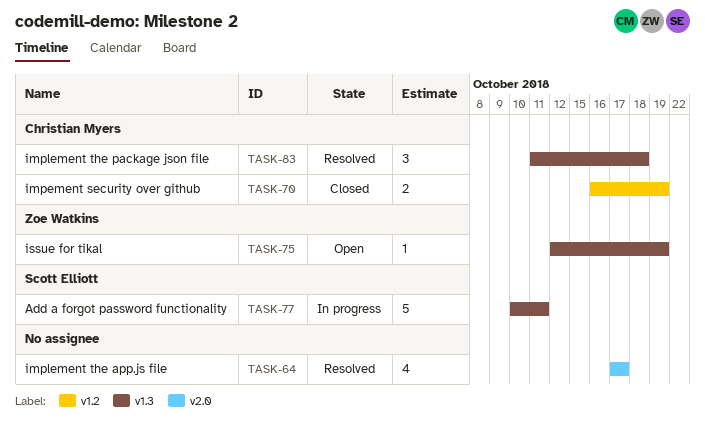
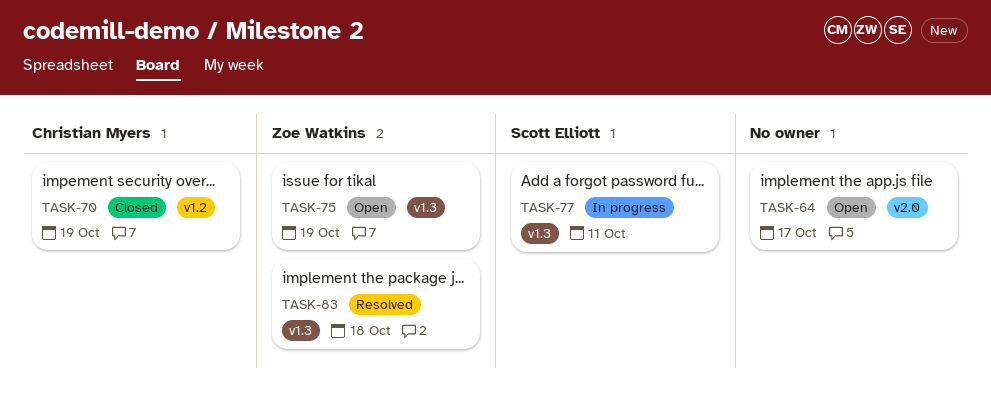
TASK-64, status: Resolved -> Open
TASK-83, owner: Christian Myers -> Zoe Watkins

